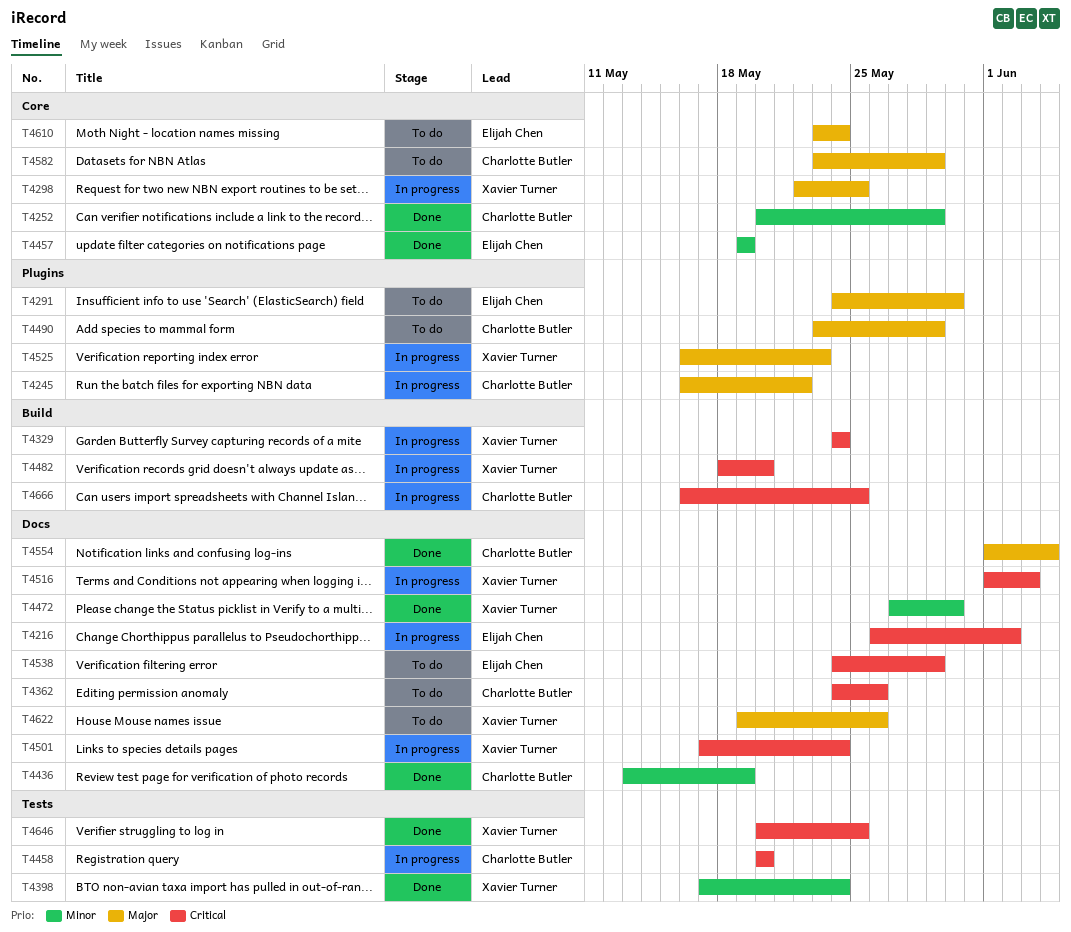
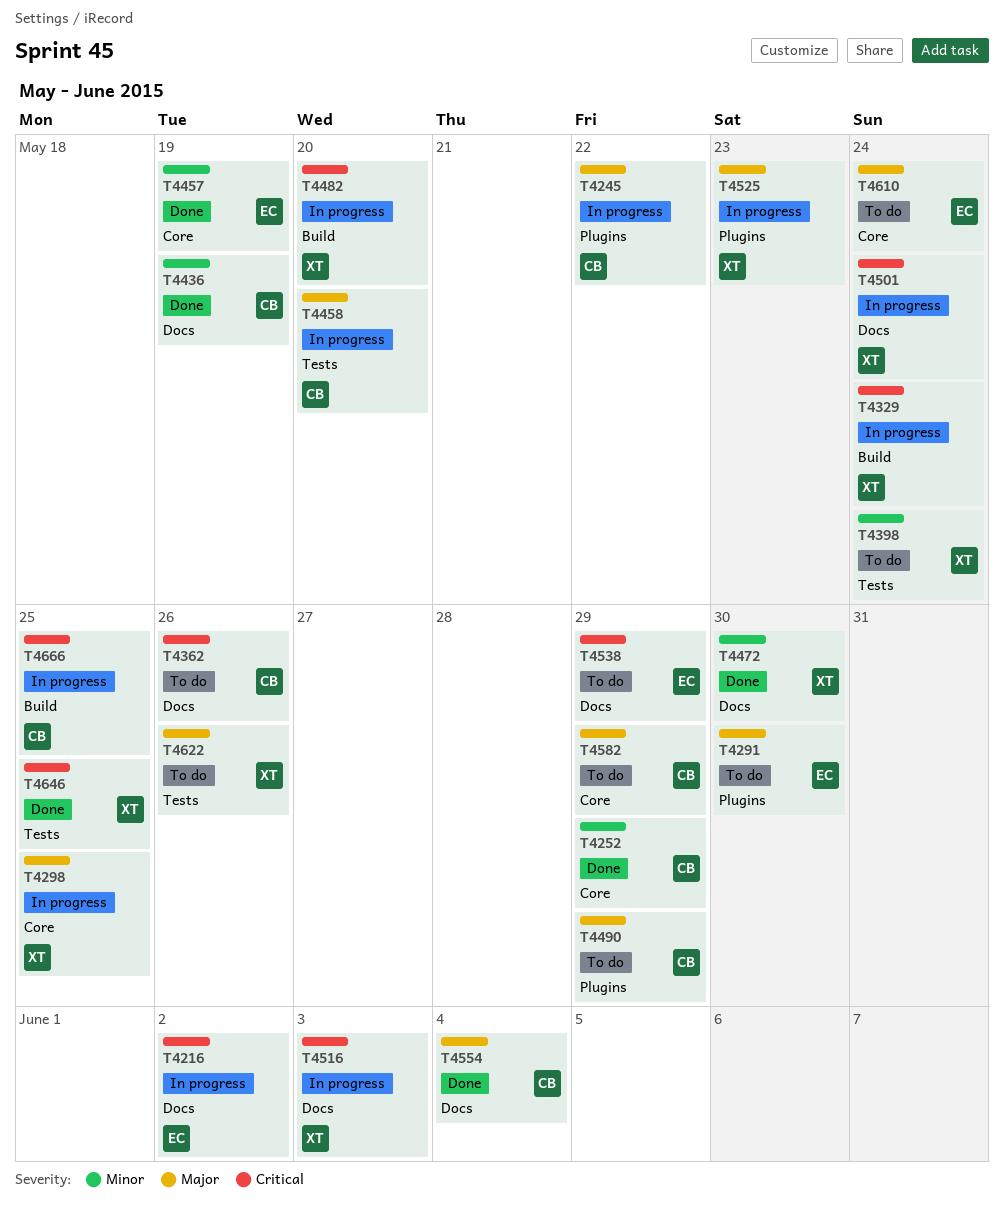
T4398, status: Done -> To do
T4458, priority: Critical -> Major
T4622, label: Docs -> Tests

